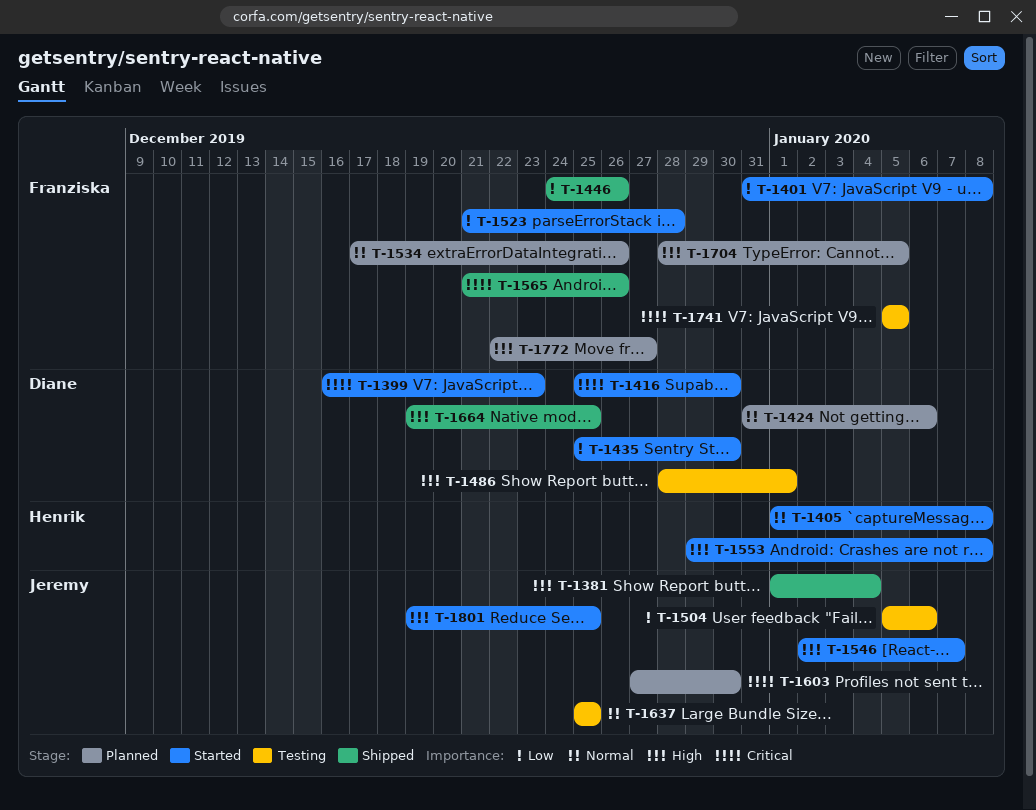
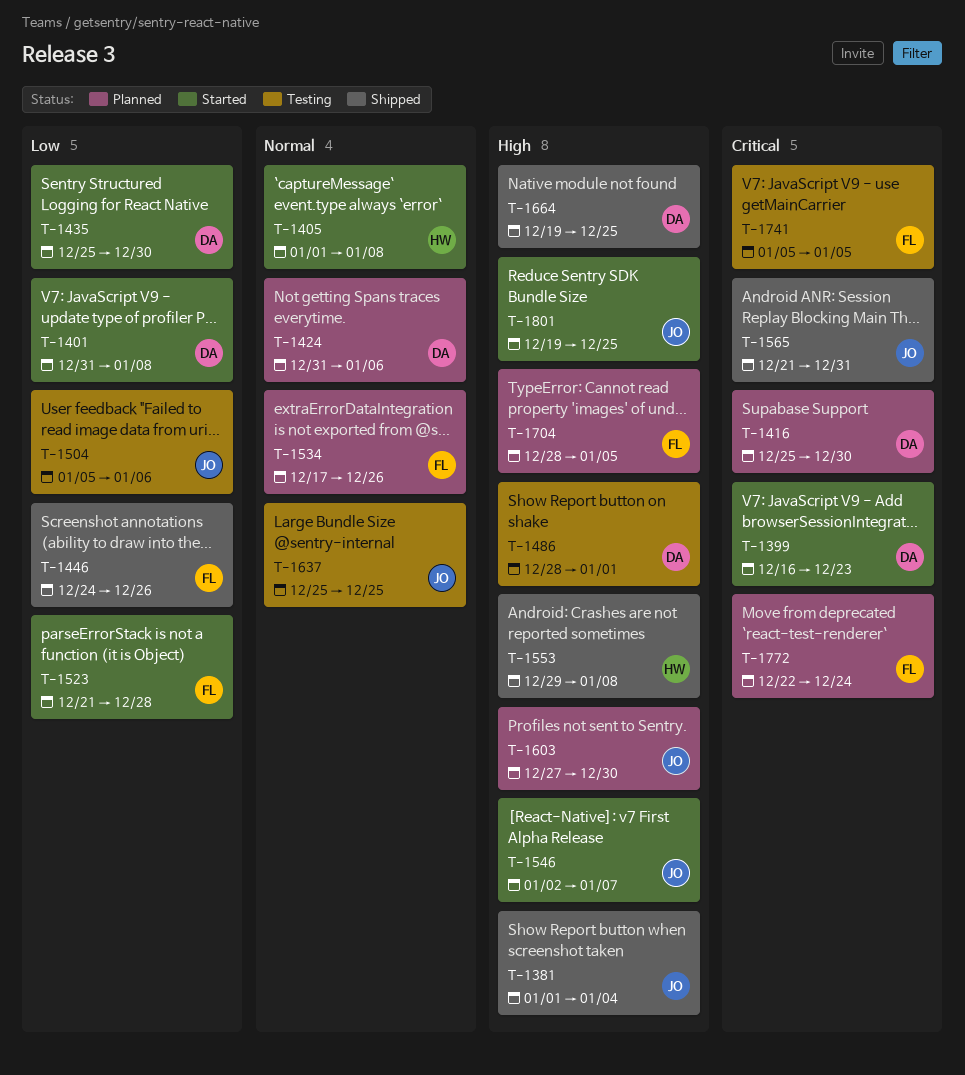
T-1401, owner: Franziska -> Diane
T-1416, status: Started -> Planned
T-1553, status: Started -> Shipped
T-1565, owner: Franziska -> Jeremy
T-1565, due: Dec 26 -> Dec 31
T-1603, priority: Critical -> High
T-1772, priority: High -> Critical
T-1772, due: Dec 27 -> Dec 24

